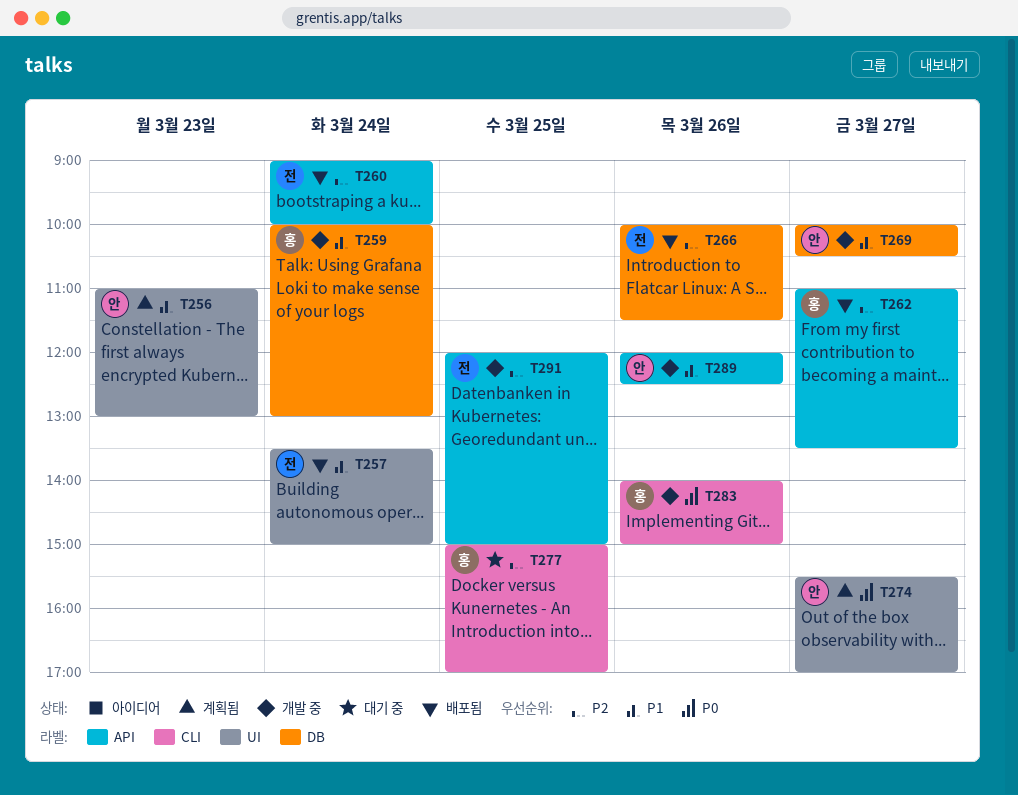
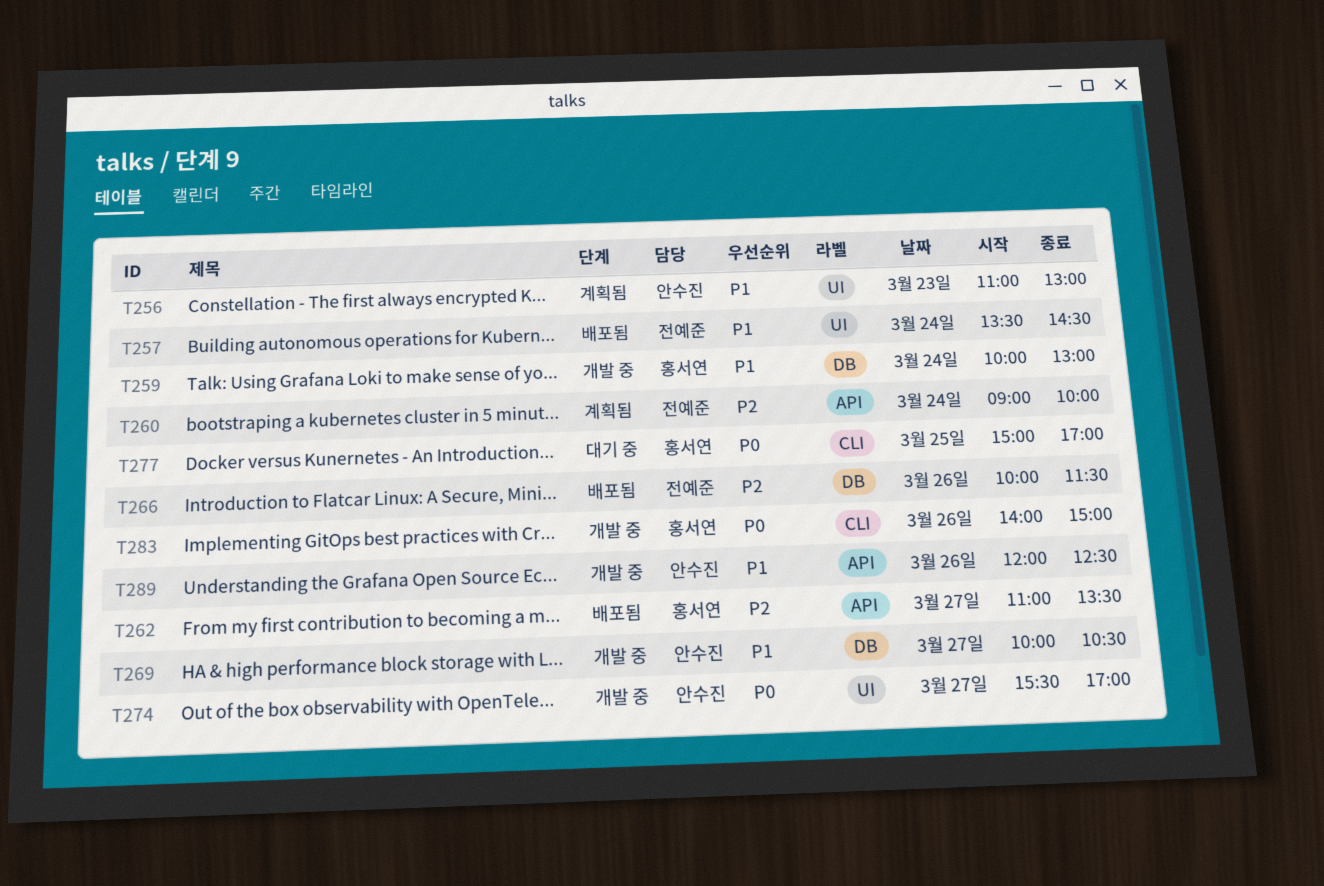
T257, ends: 15:00 -> 14:30
T260, status: 배포됨 -> 계획됨
T274, status: 계획됨 -> 개발 중
T277, priority: P2 -> P0
T291: present -> none

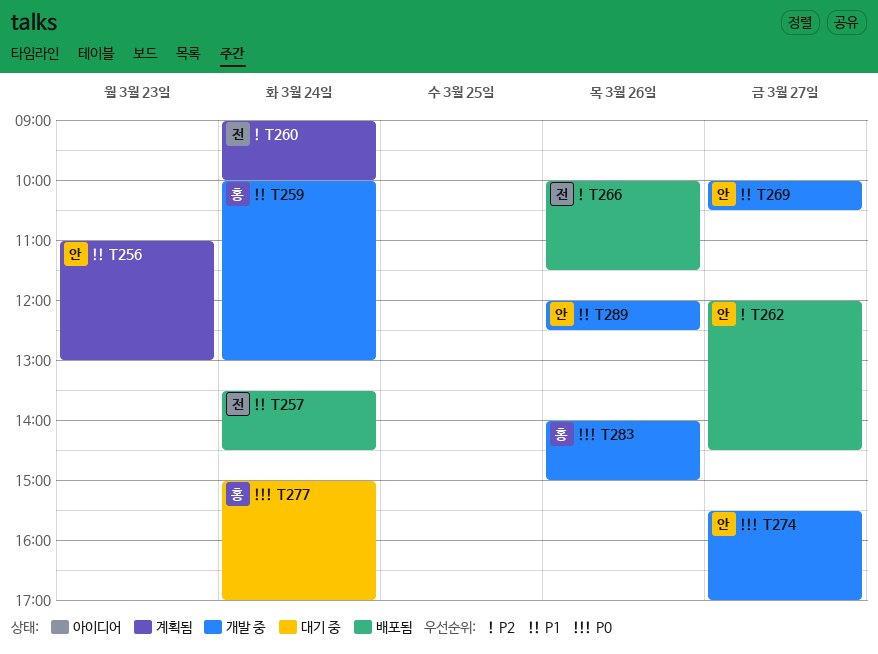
T262, owner: 홍서연 -> 안수진
T262, begins: 11:00 -> 12:00
T262, ends: 13:30 -> 14:30
T277, day: Mar 25 -> Mar 24

